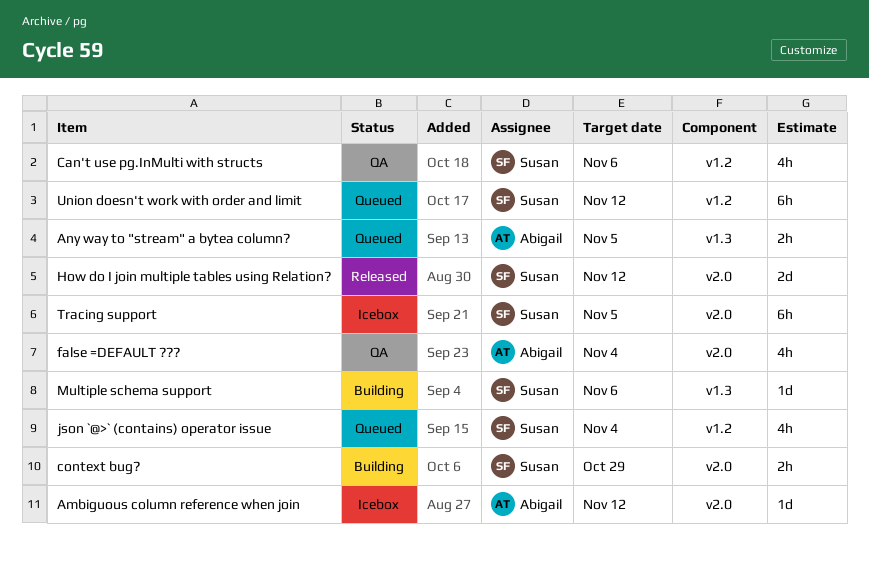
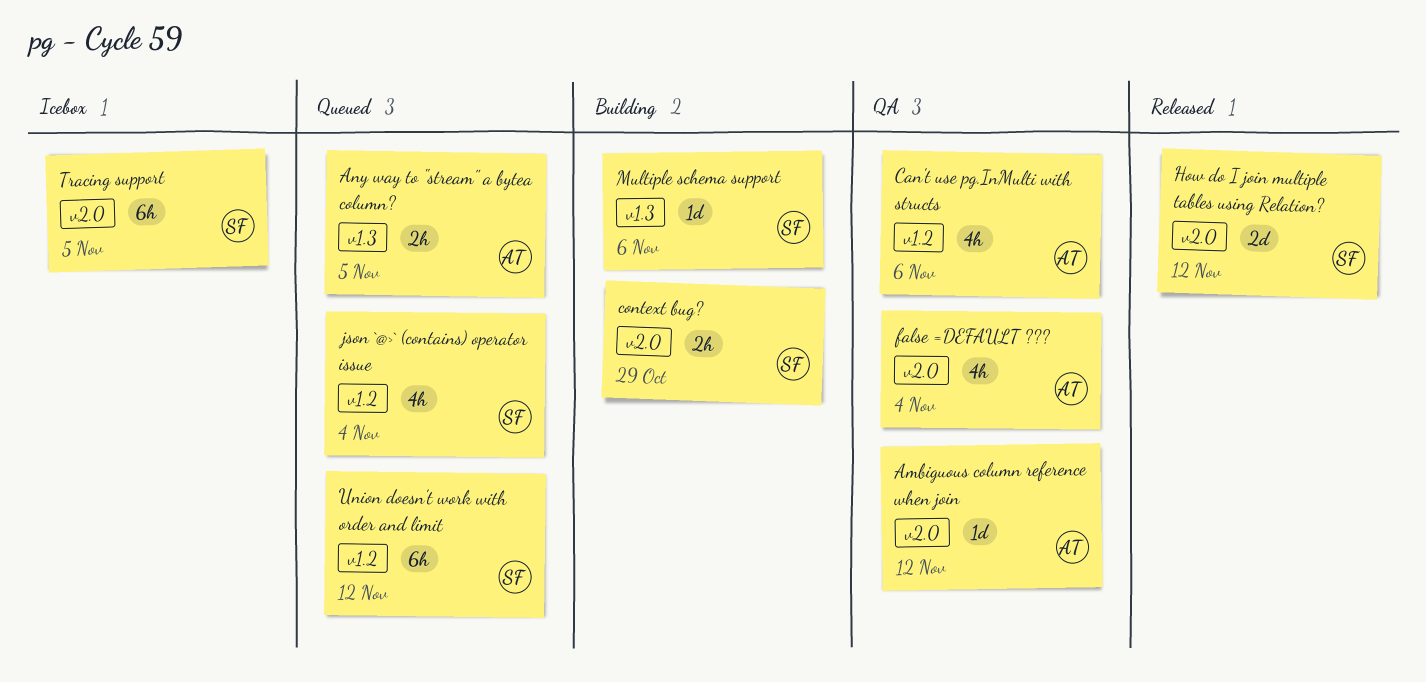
Ambiguous column reference when join, status: Icebox -> QA
Can't use pg.InMulti with structs, owner: Susan -> Abigail

